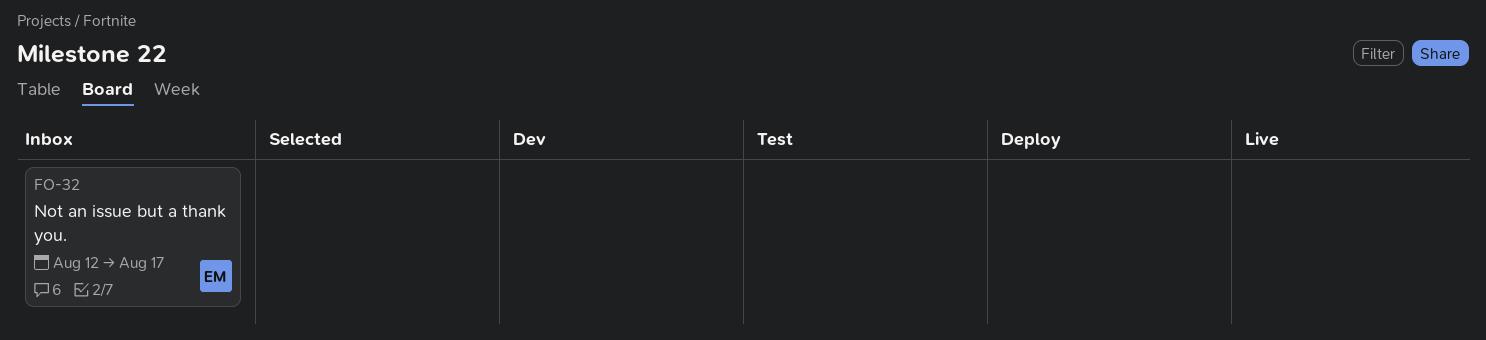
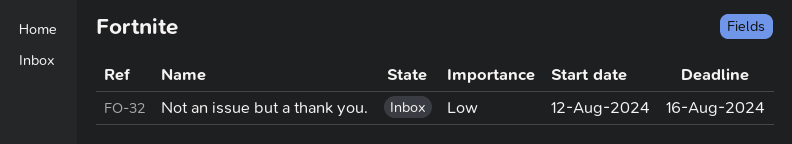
FO-32, due: Aug 17 -> Aug 16

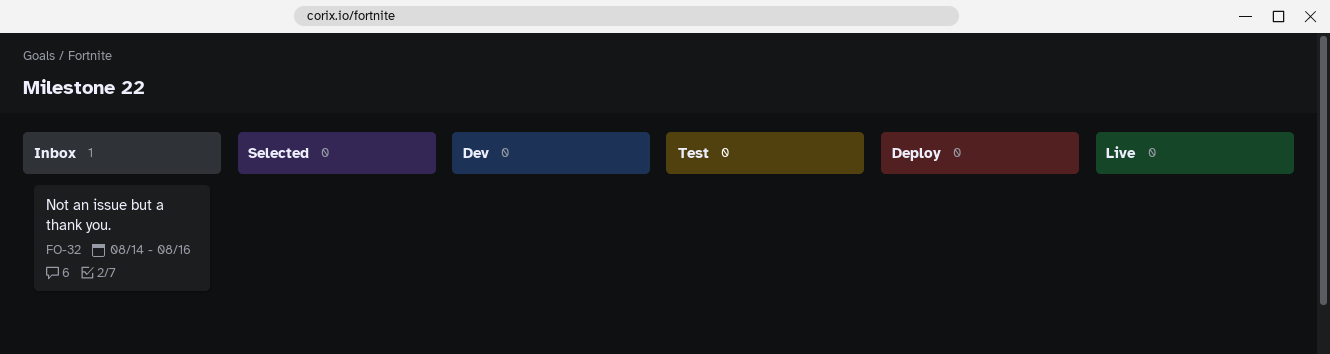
FO-32, start: Aug 12 -> Aug 14

